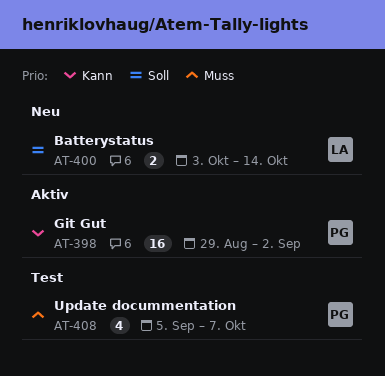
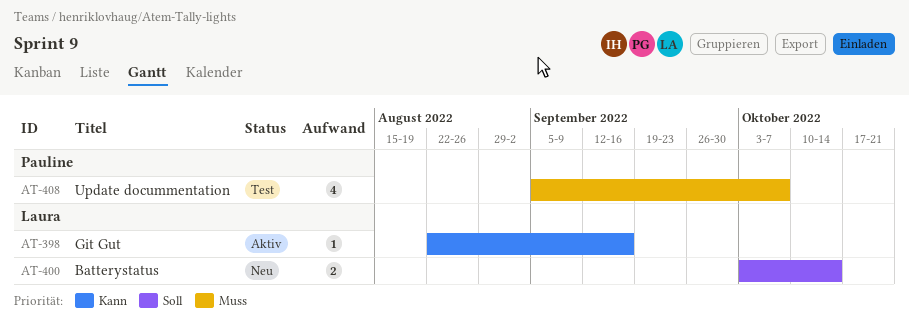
AT-398, owner: Pauline -> Laura
AT-398, estimate: 16 -> 1
AT-398, start: Aug 29 -> Aug 22
AT-398, due: Sep 2 -> Sep 16

